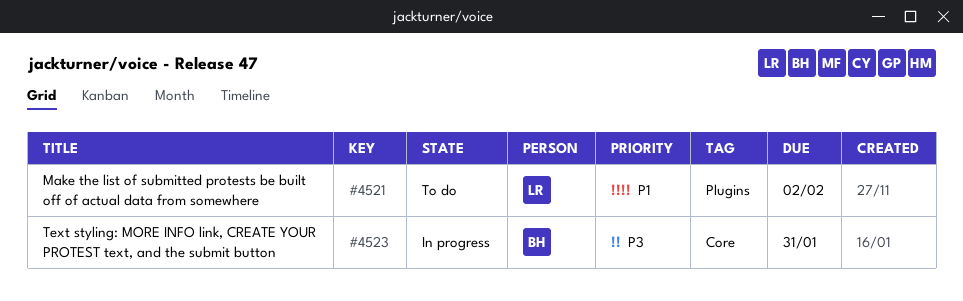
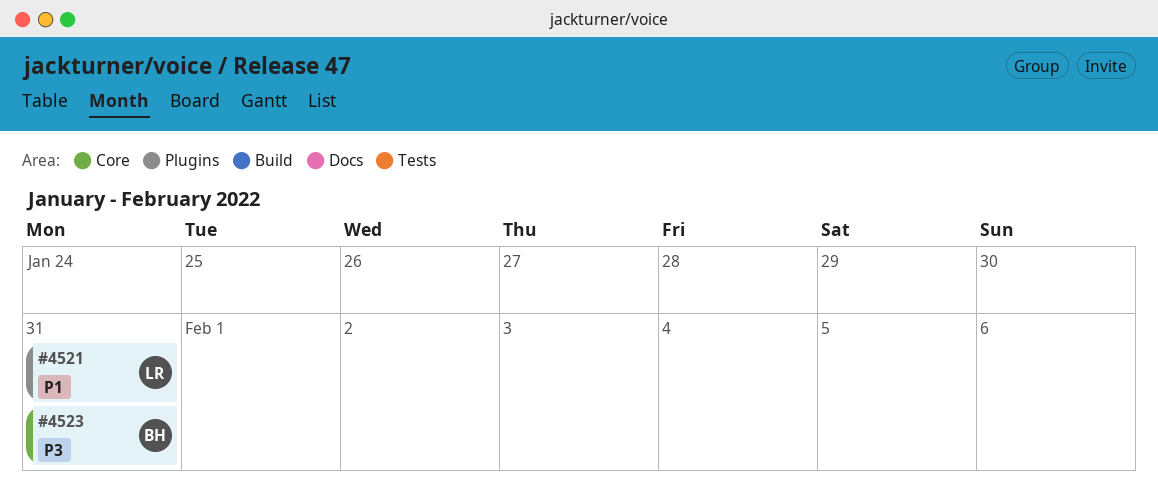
#4521, due: Feb 2 -> Jan 31

